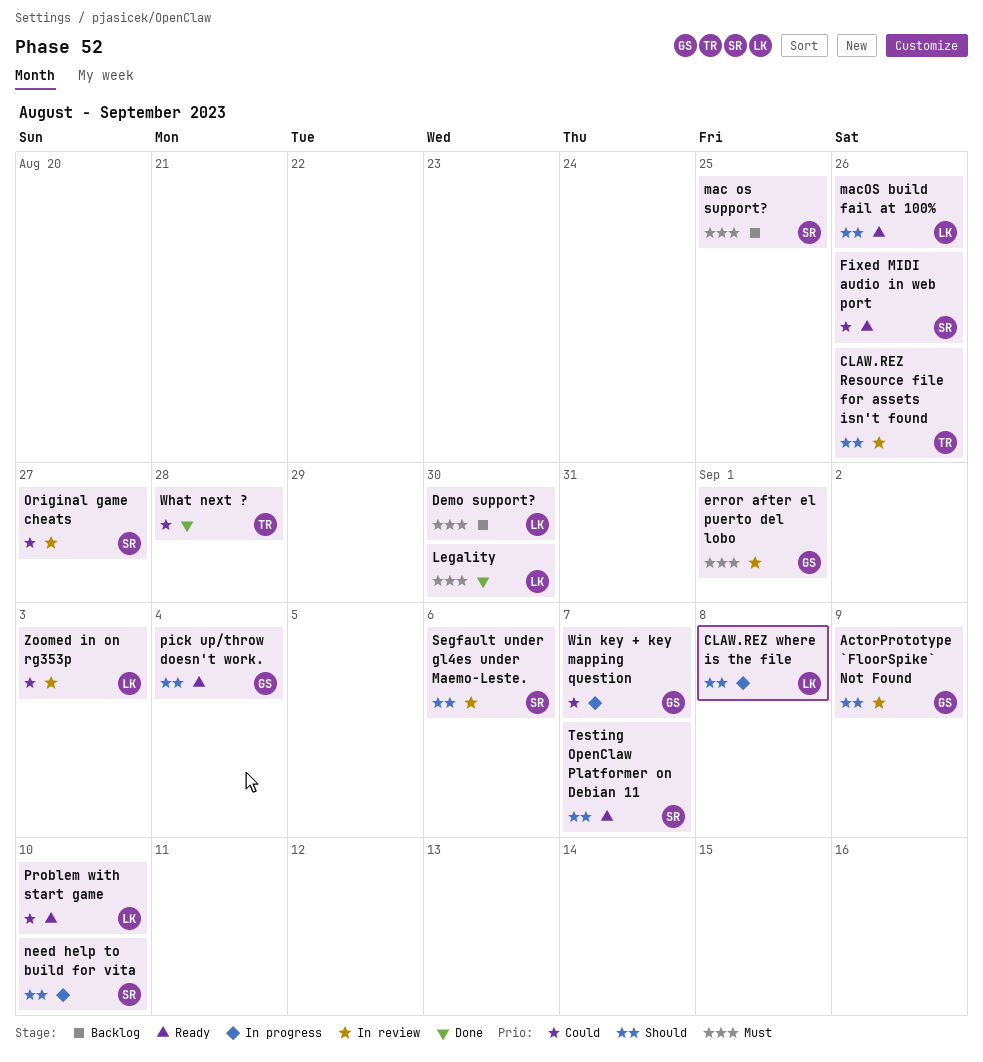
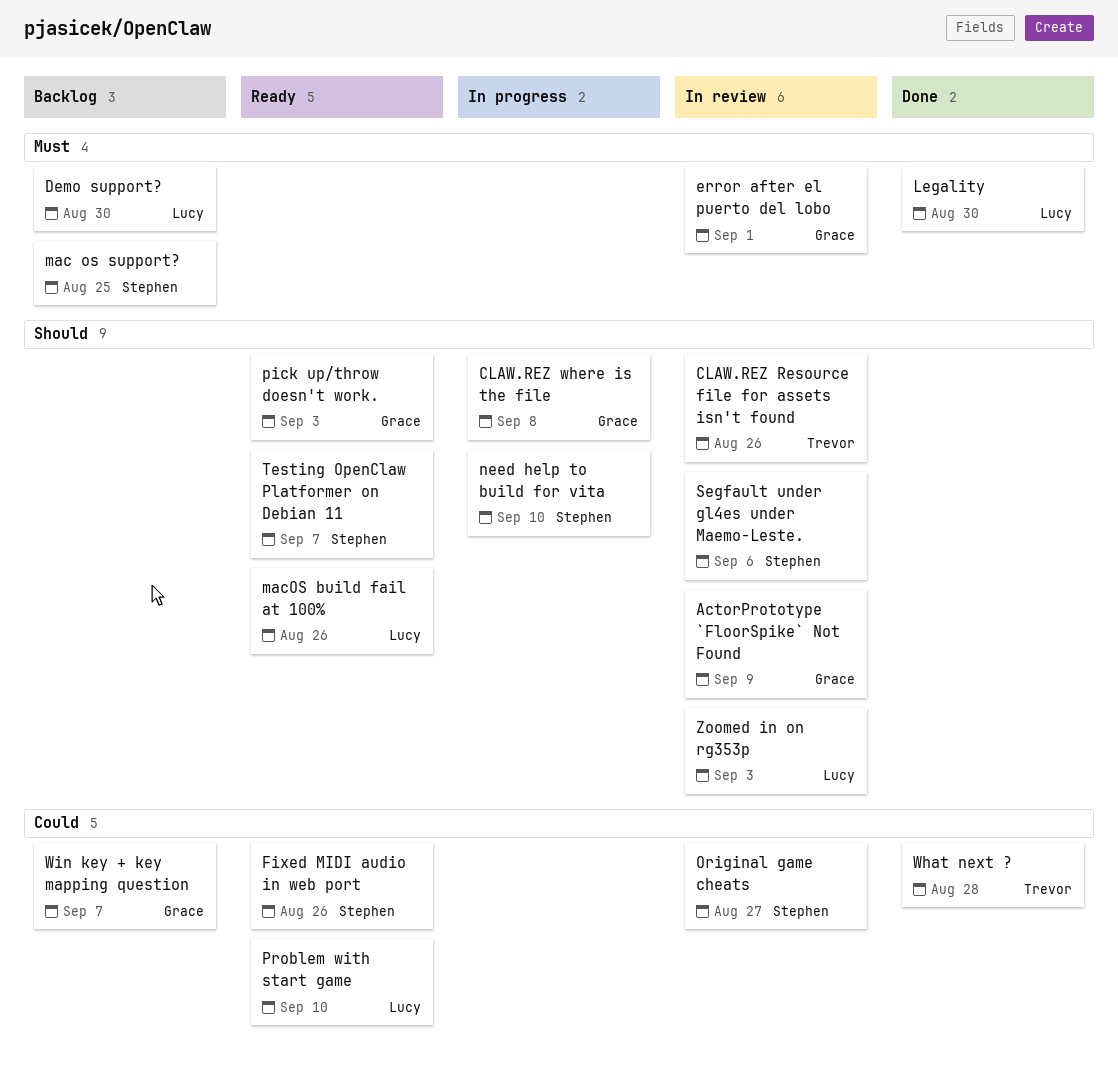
CLAW.REZ where is the file, owner: Lucy -> Grace
pick up/throw doesn't work., due: Sep 4 -> Sep 3
Win key + key mapping question, status: In progress -> Backlog
Zoomed in on rg353p, priority: Could -> Should

